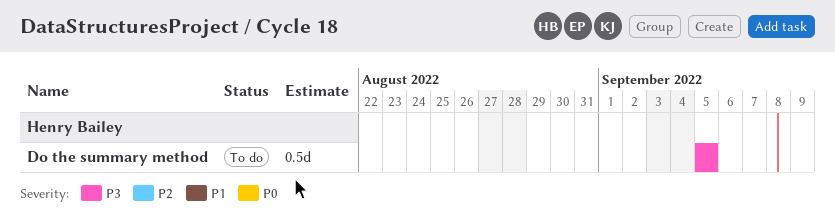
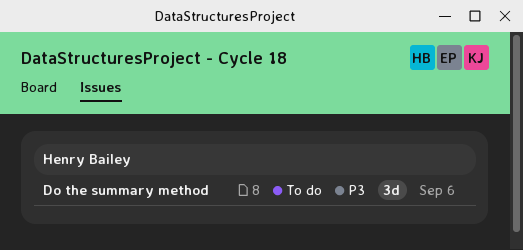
Do the summary method, estimate: 0.5d -> 3d
Do the summary method, due: Sep 5 -> Sep 6

